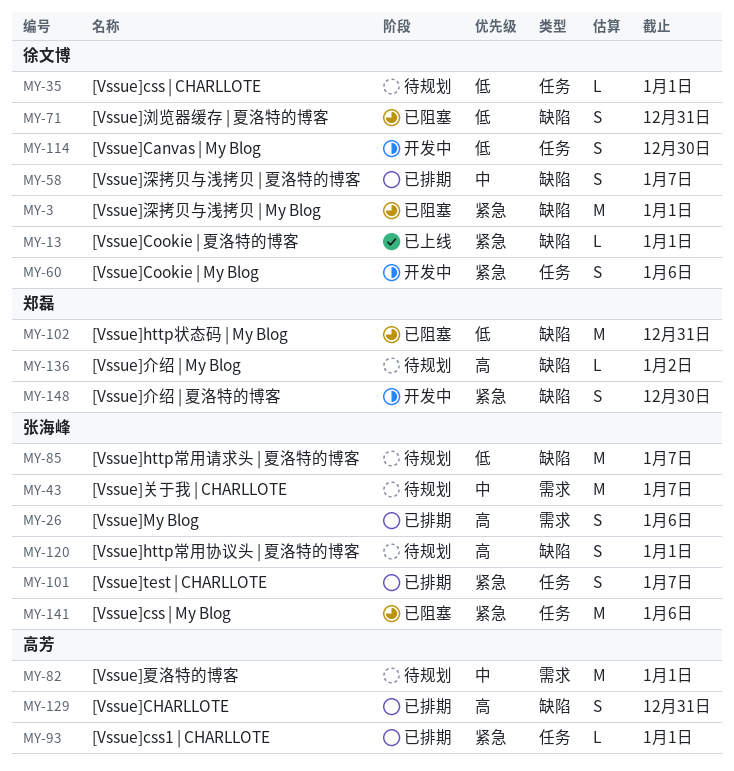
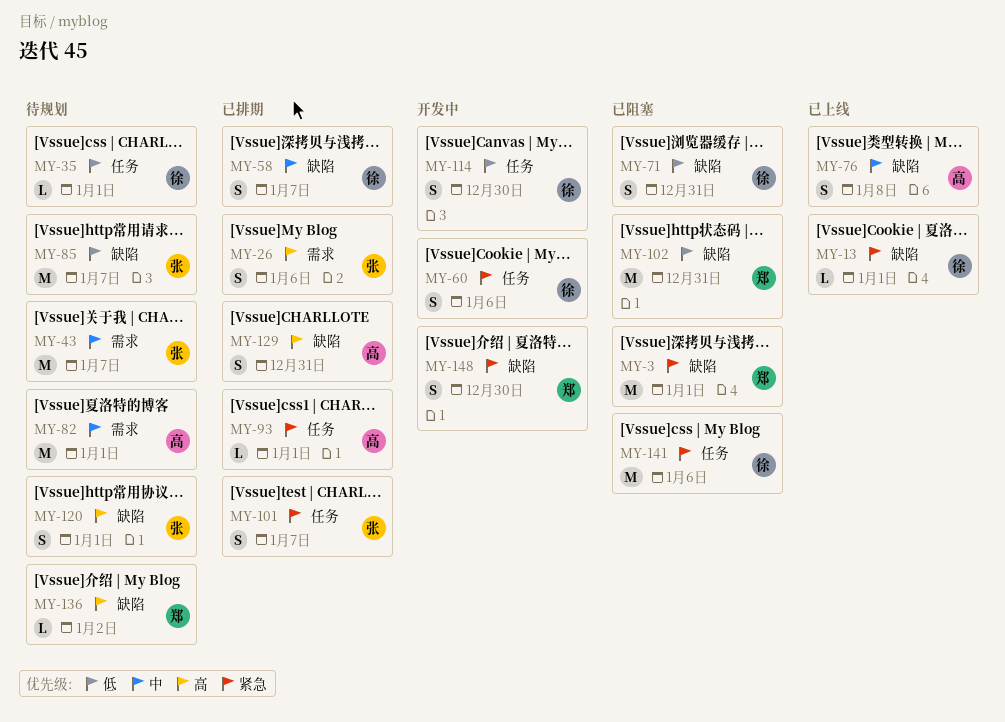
MY-3, owner: 徐文博 -> 郑磊
MY-76: none -> present
MY-141, owner: 张海峰 -> 徐文博

